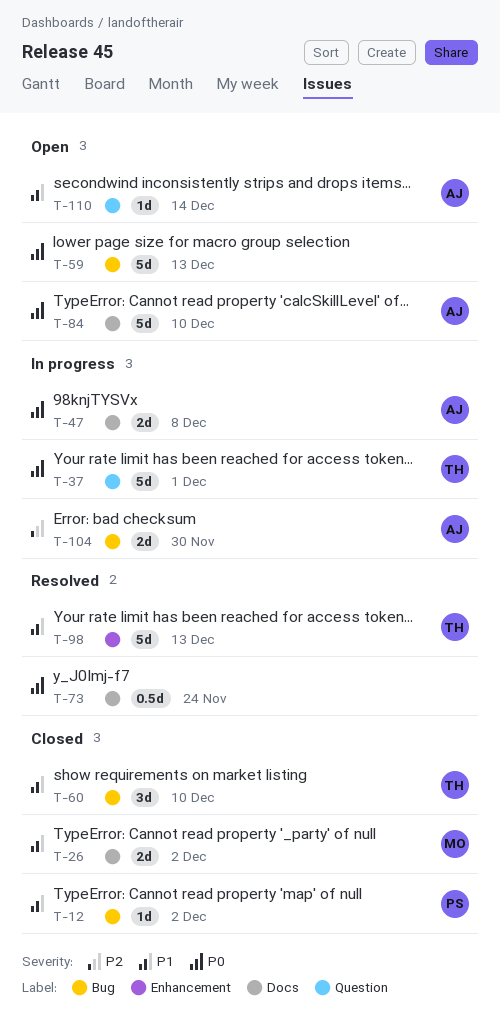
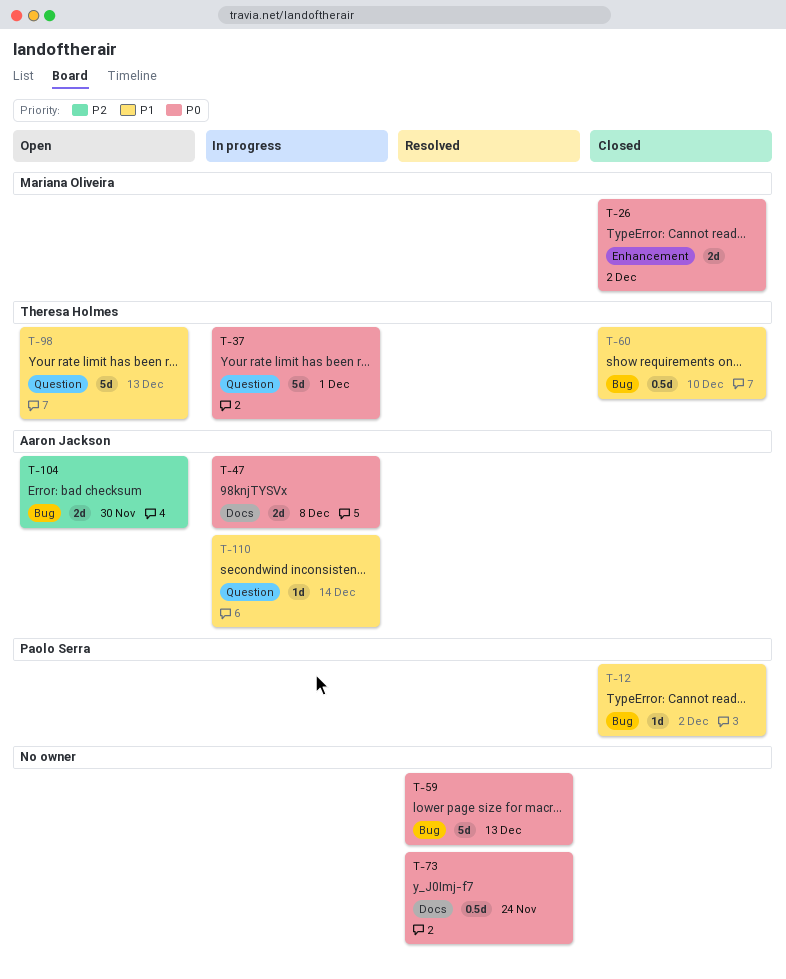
T-26, priority: P1 -> P0
T-26, label: Docs -> Enhancement
T-59, status: Open -> Resolved
T-60, estimate: 3d -> 0.5d
T-84: present -> none
T-98, status: Resolved -> Open
T-98, label: Enhancement -> Question
T-104, status: In progress -> Open
T-110, status: Open -> In progress

